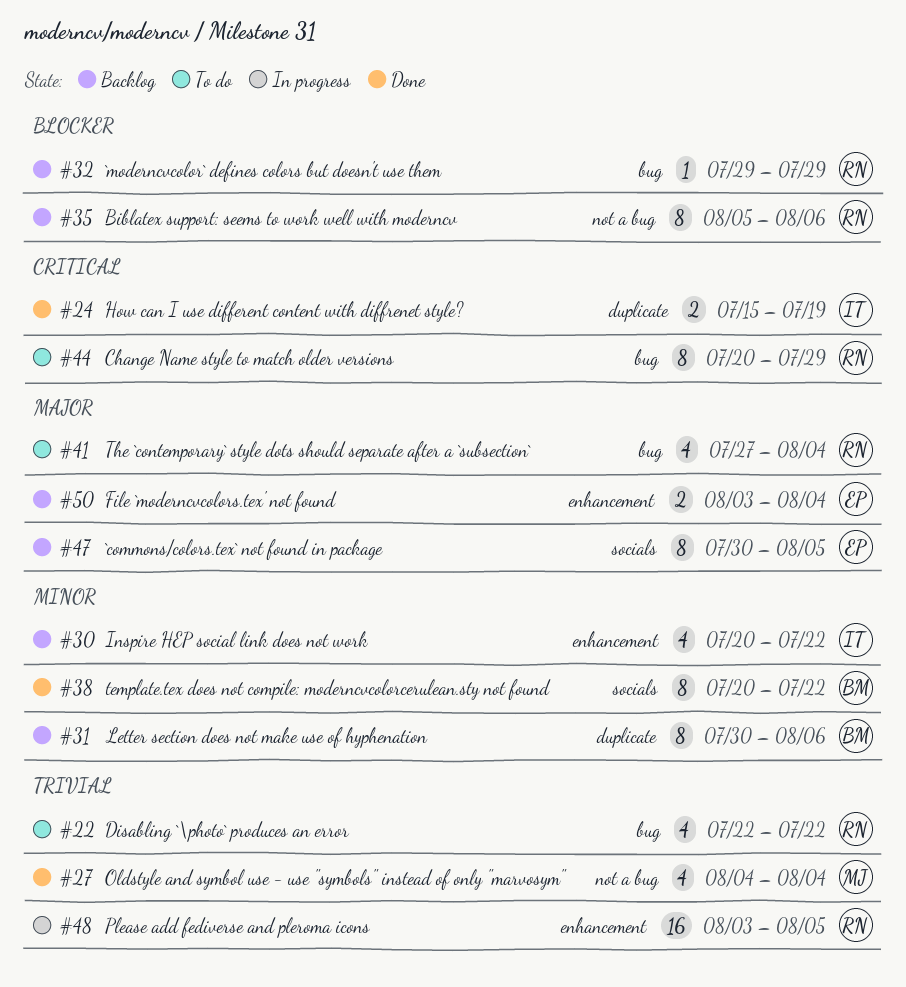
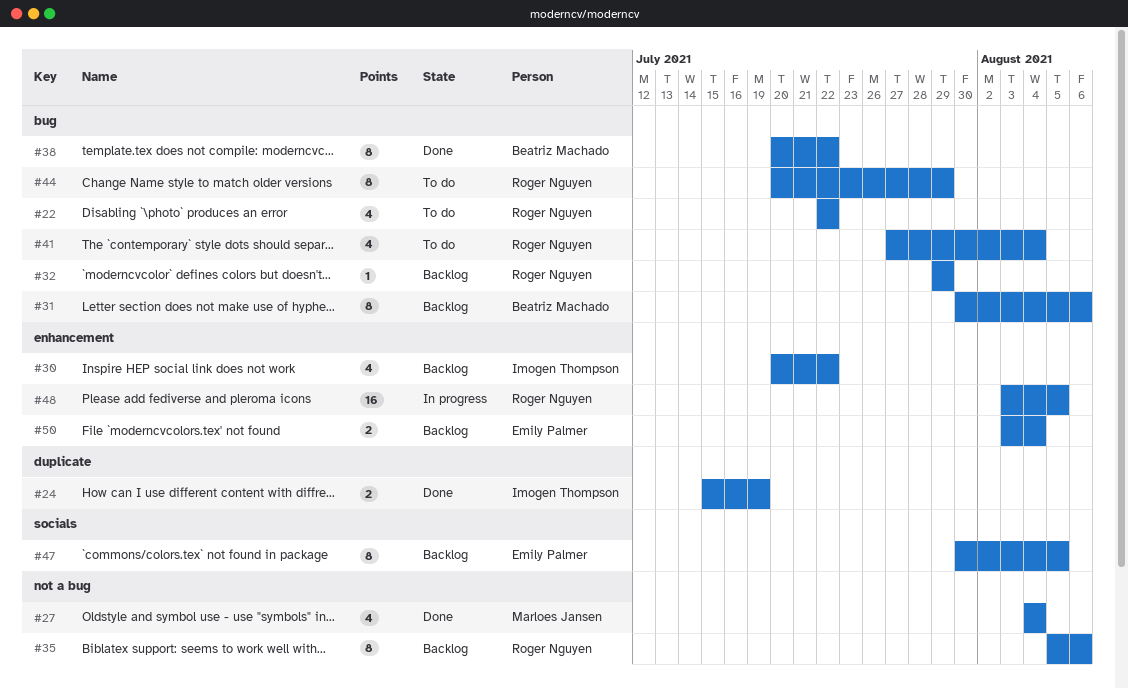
#31, label: duplicate -> bug
#38, label: socials -> bug

